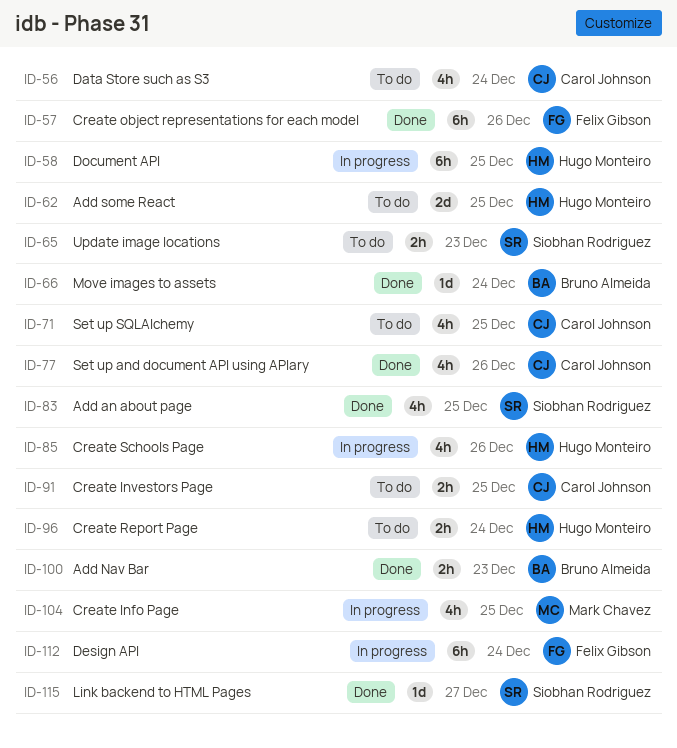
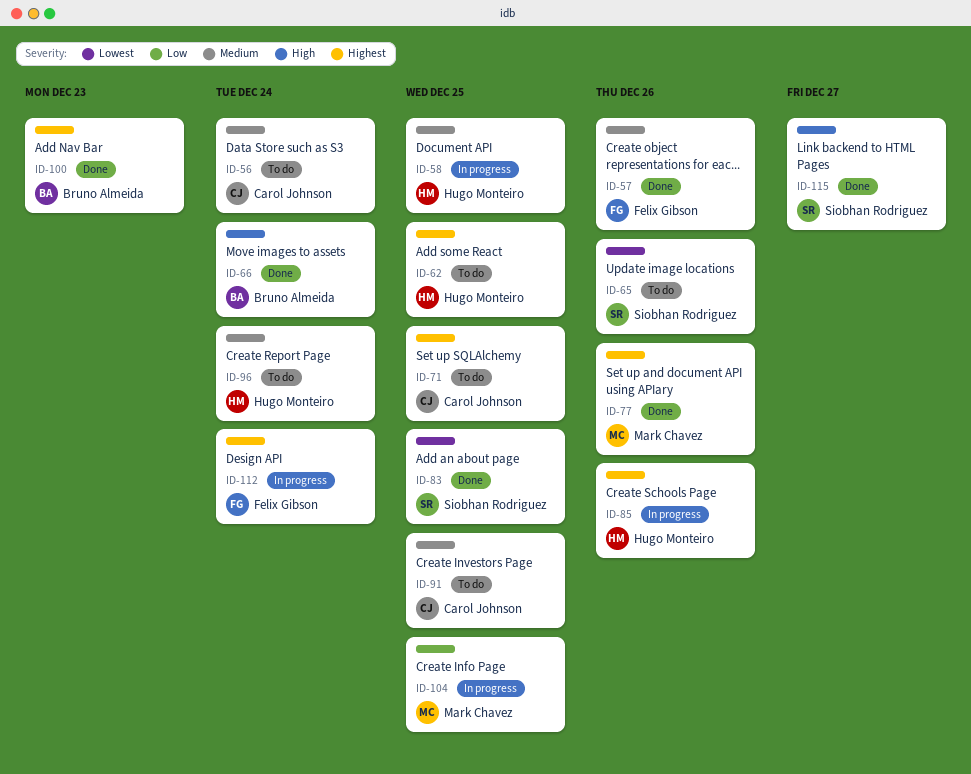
ID-65, due: Dec 23 -> Dec 26
ID-77, owner: Carol Johnson -> Mark Chavez

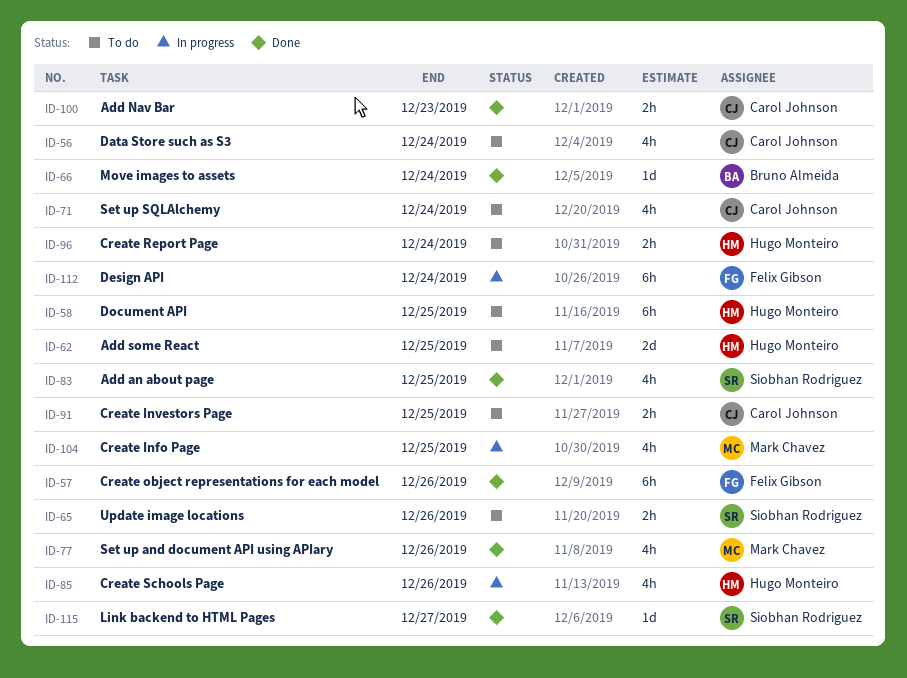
ID-58, status: In progress -> To do
ID-71, due: Dec 25 -> Dec 24
ID-100, owner: Bruno Almeida -> Carol Johnson

